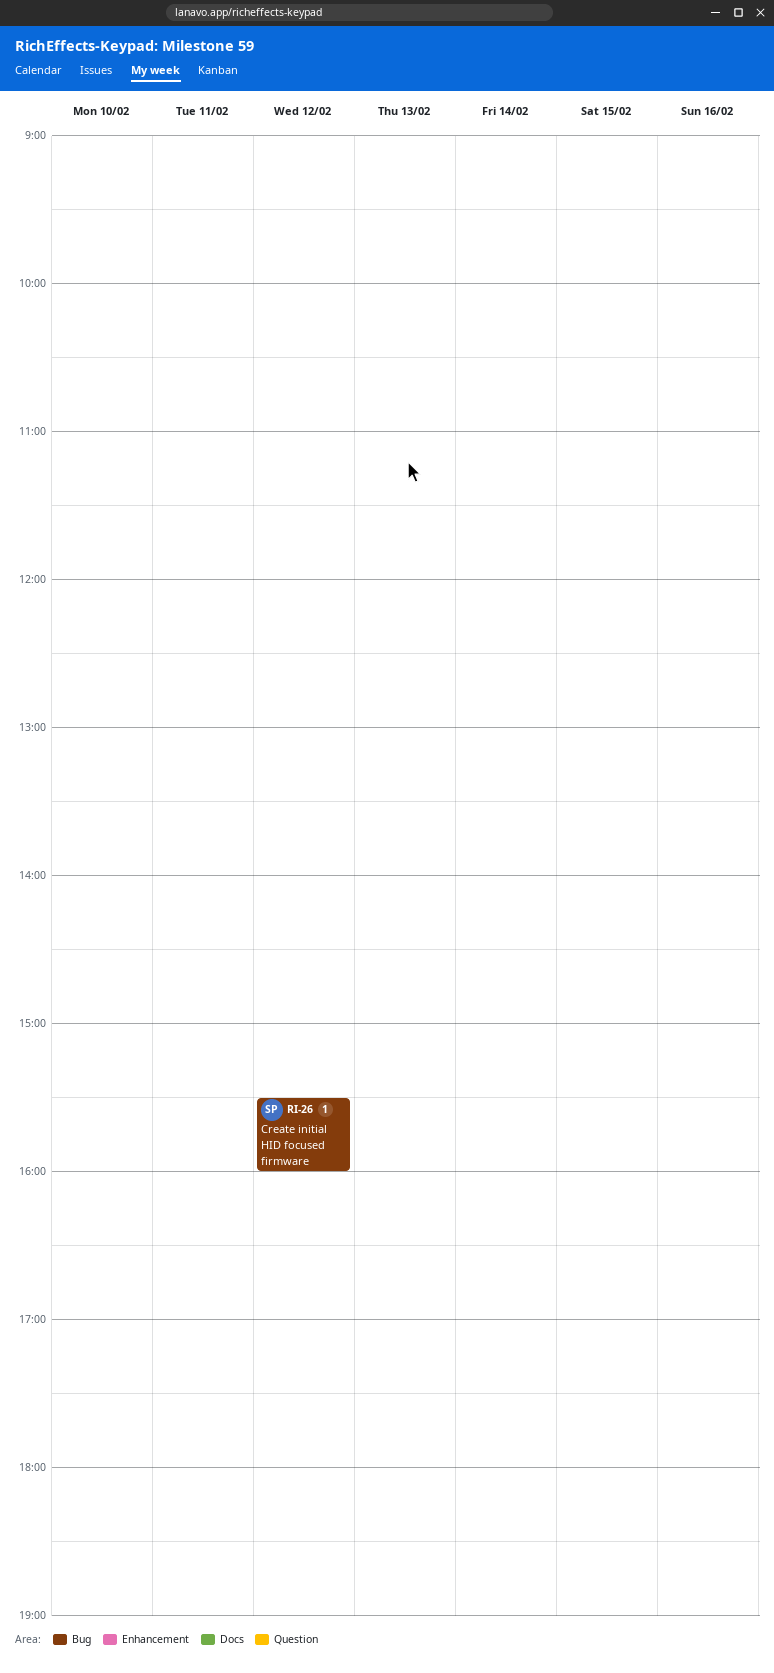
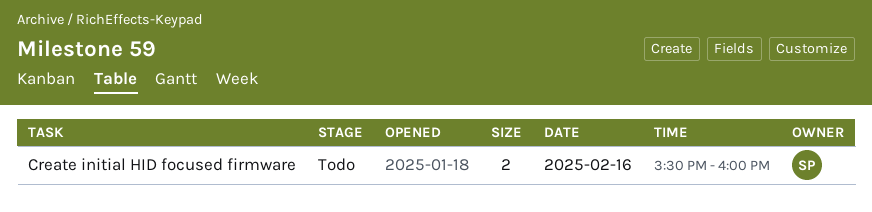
Create initial HID focused firmware, estimate: 1 -> 2
Create initial HID focused firmware, day: Feb 12 -> Feb 16

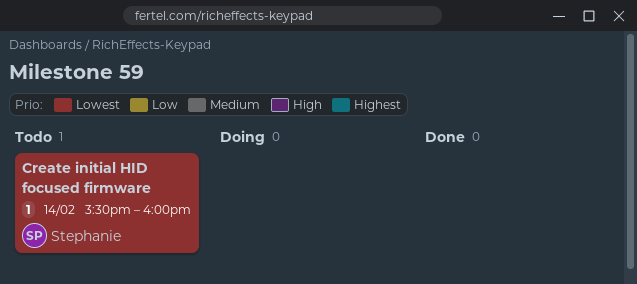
Create initial HID focused firmware, estimate: 2 -> 1
Create initial HID focused firmware, day: Feb 16 -> Feb 14

